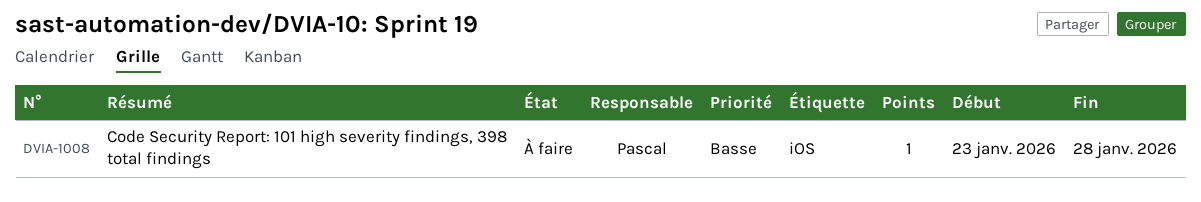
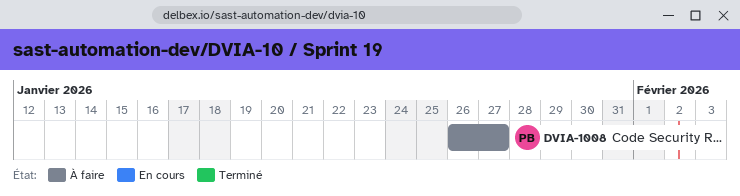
DVIA-1008, start: Jan 23 -> Jan 26
DVIA-1008, due: Jan 28 -> Jan 27

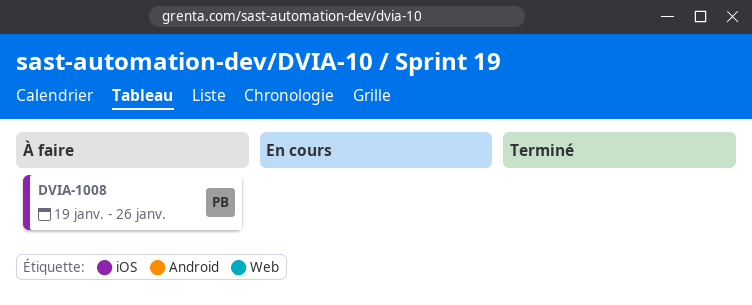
DVIA-1008, start: Jan 26 -> Jan 19
DVIA-1008, due: Jan 27 -> Jan 26

